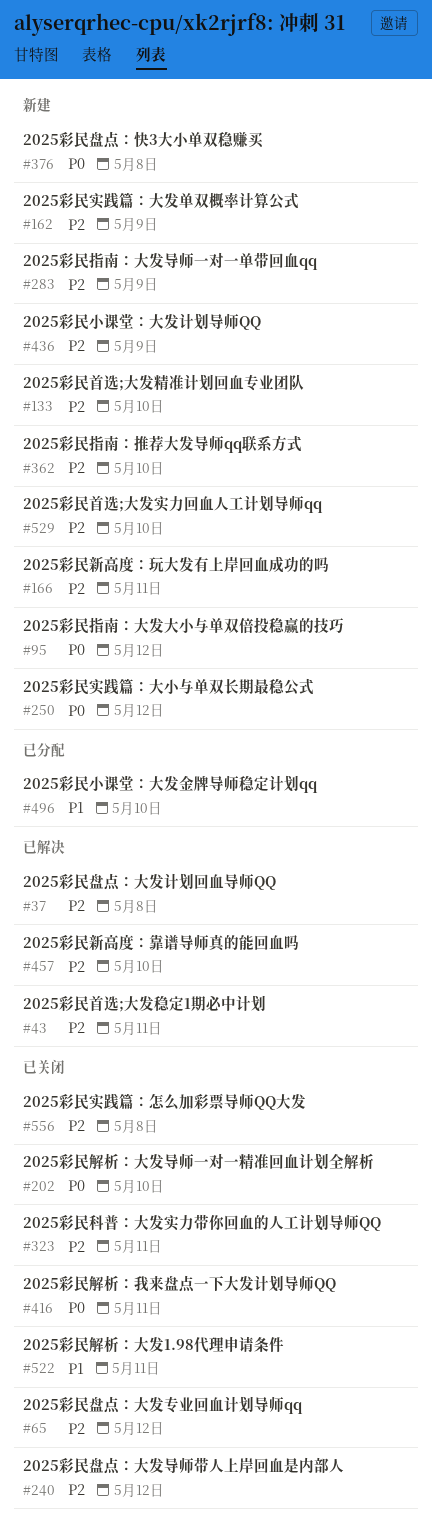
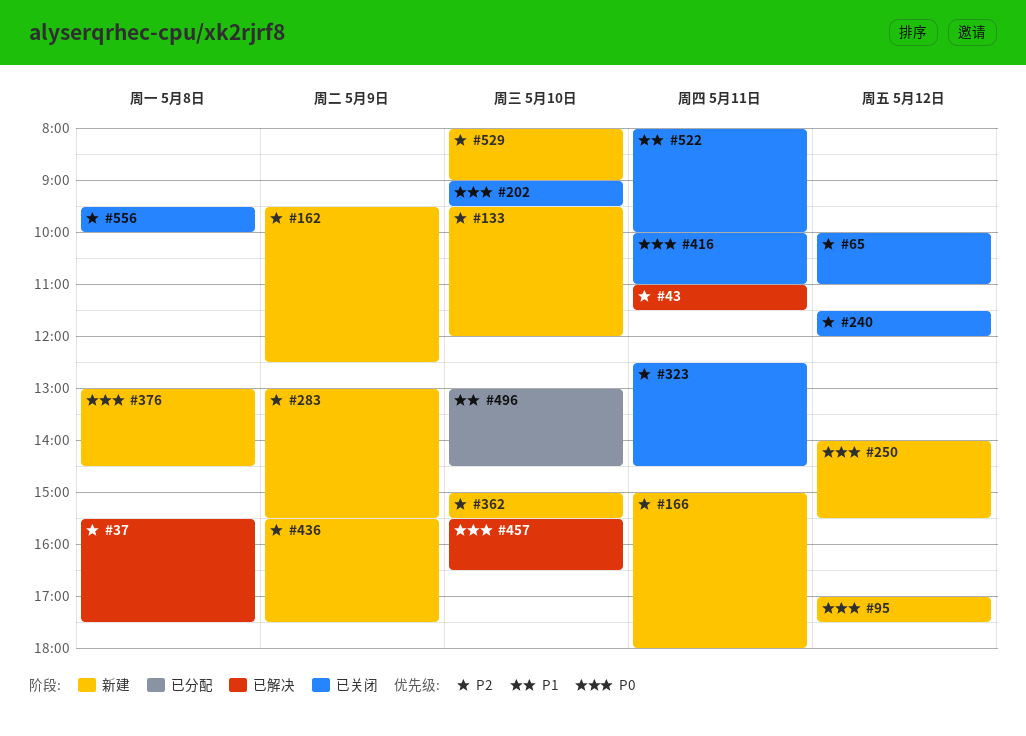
#457, priority: P2 -> P0

